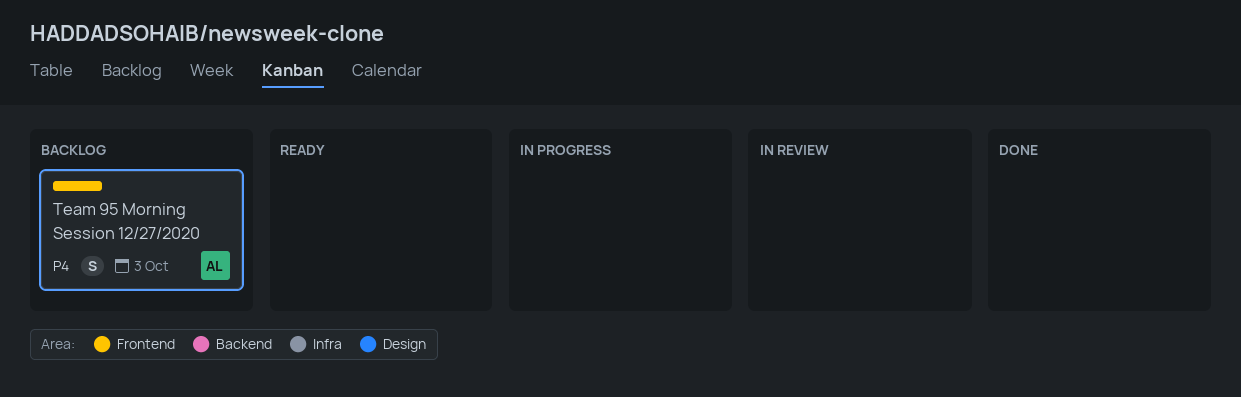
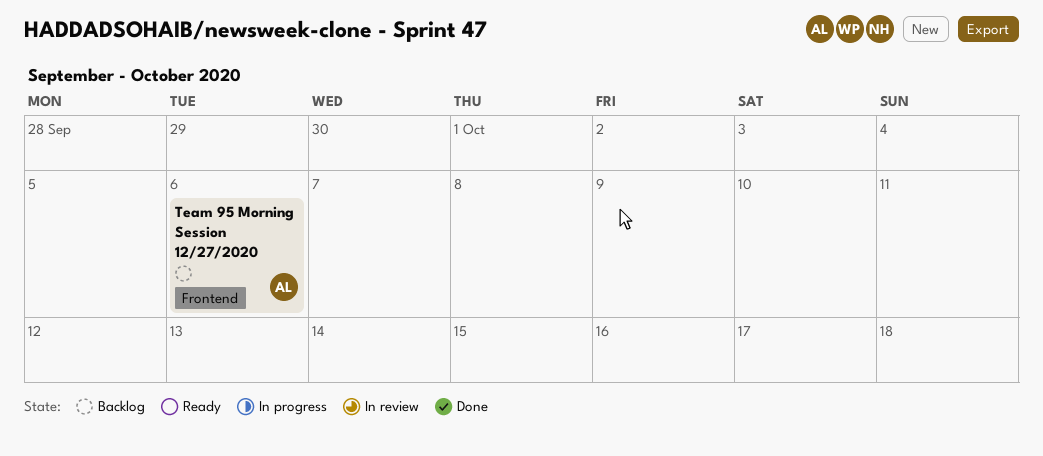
Team 95 Morning Session 12/27/2020, due: Oct 3 -> Oct 6

